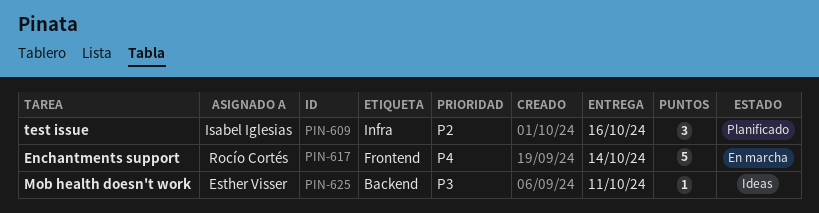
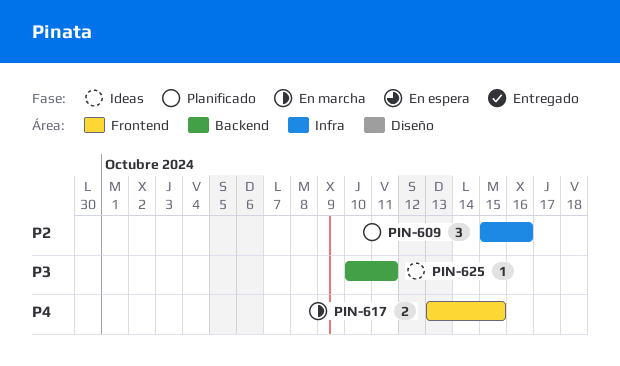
PIN-617, estimate: 5 -> 2
PIN-617, due: Oct 14 -> Oct 15

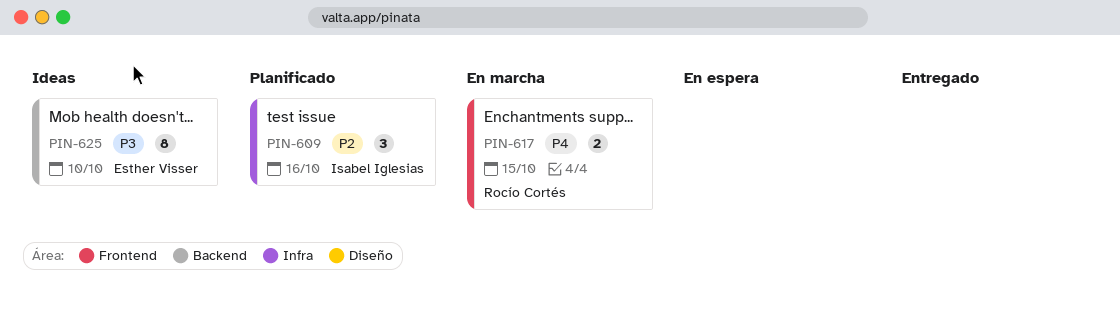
PIN-625, estimate: 1 -> 8
PIN-625, due: Oct 11 -> Oct 10

